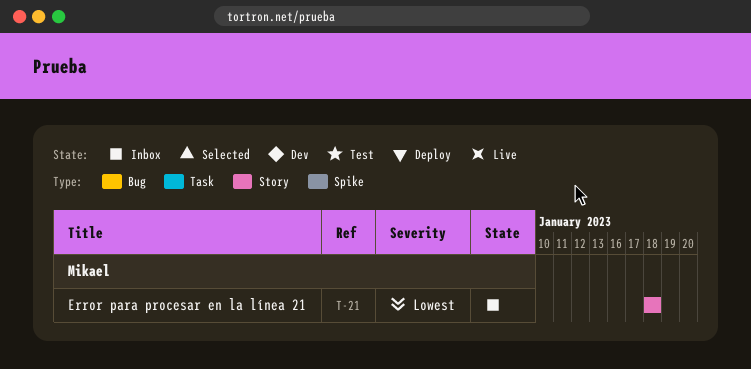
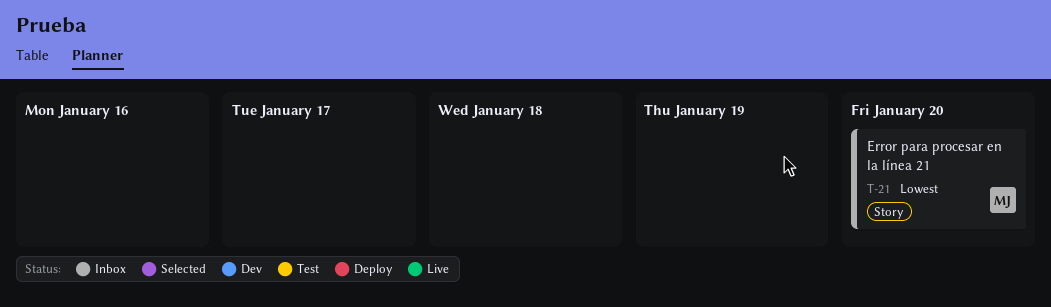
T-21, due: Jan 18 -> Jan 20

